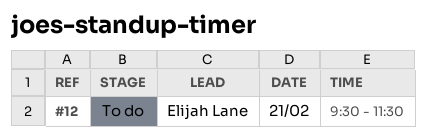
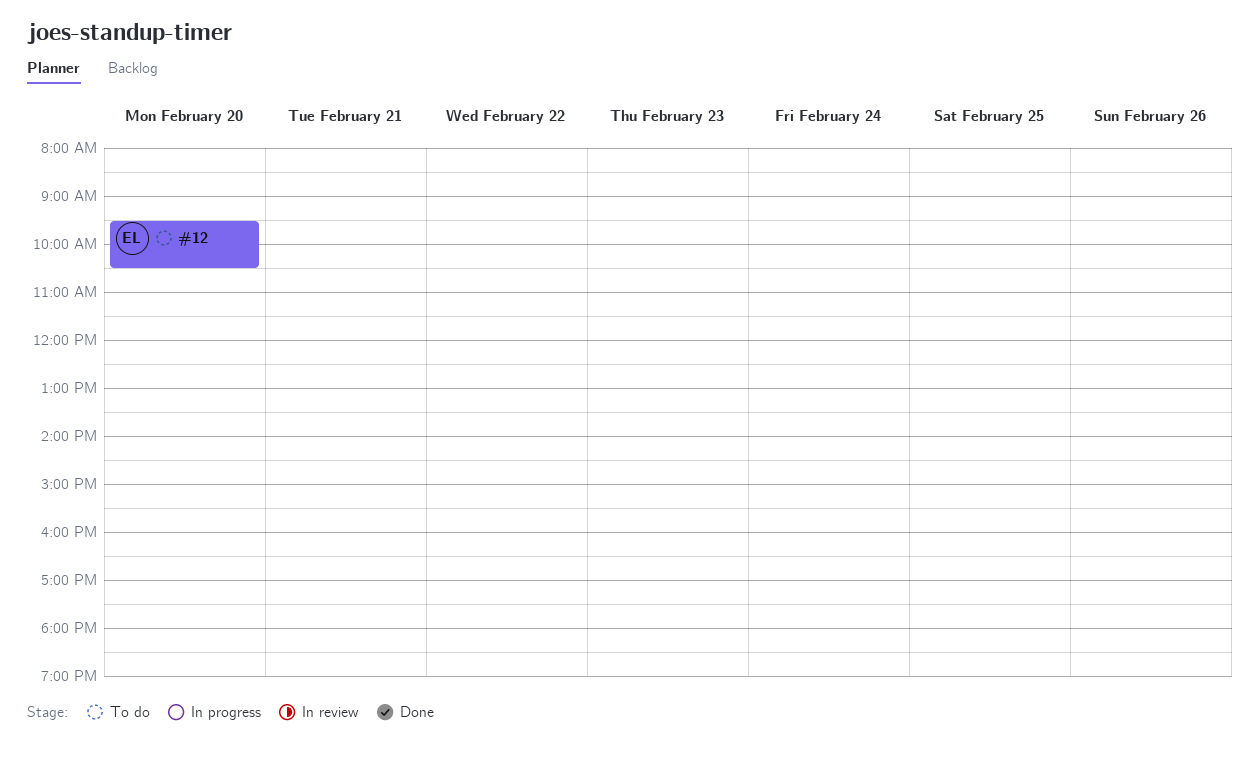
#12, day: Feb 21 -> Feb 20
#12, ends: 11:30 -> 10:30

